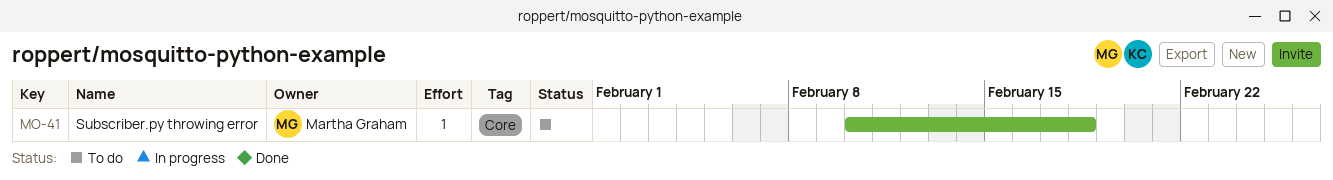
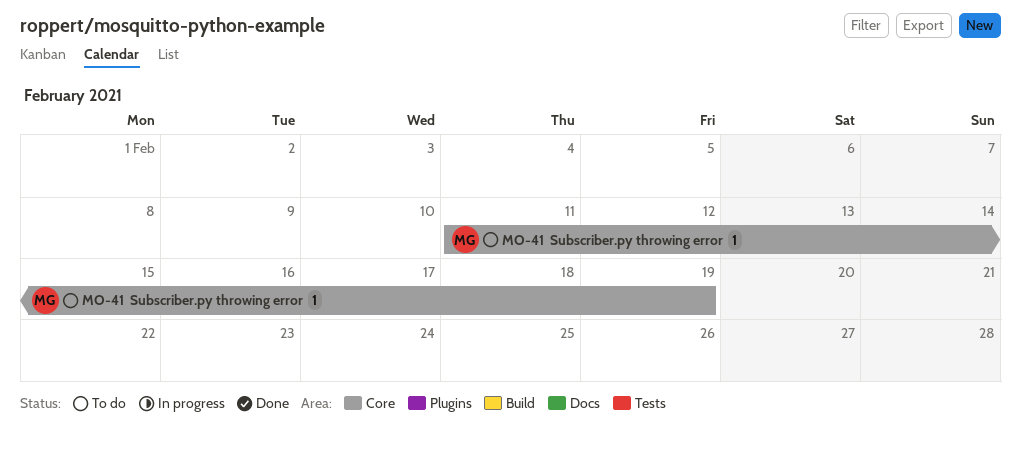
MO-41, start: Feb 10 -> Feb 11
MO-41, due: Feb 18 -> Feb 19

